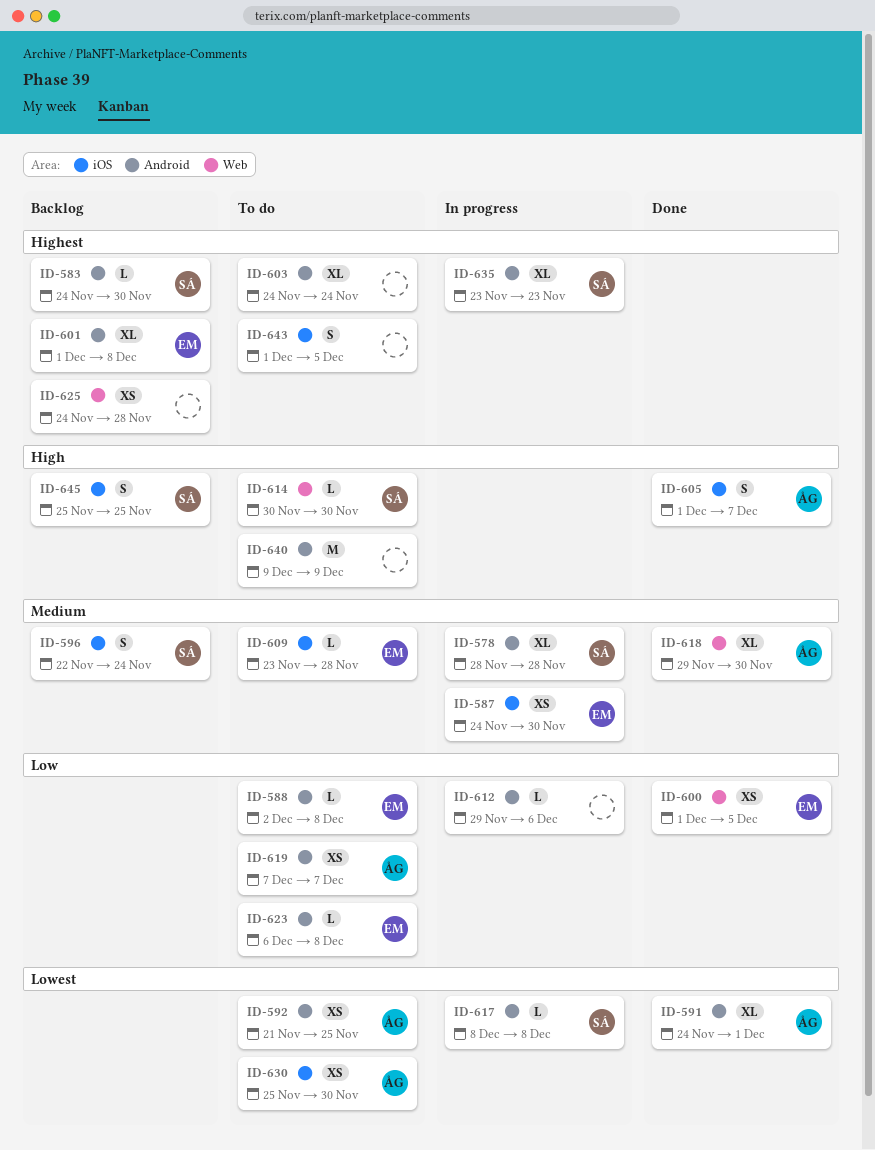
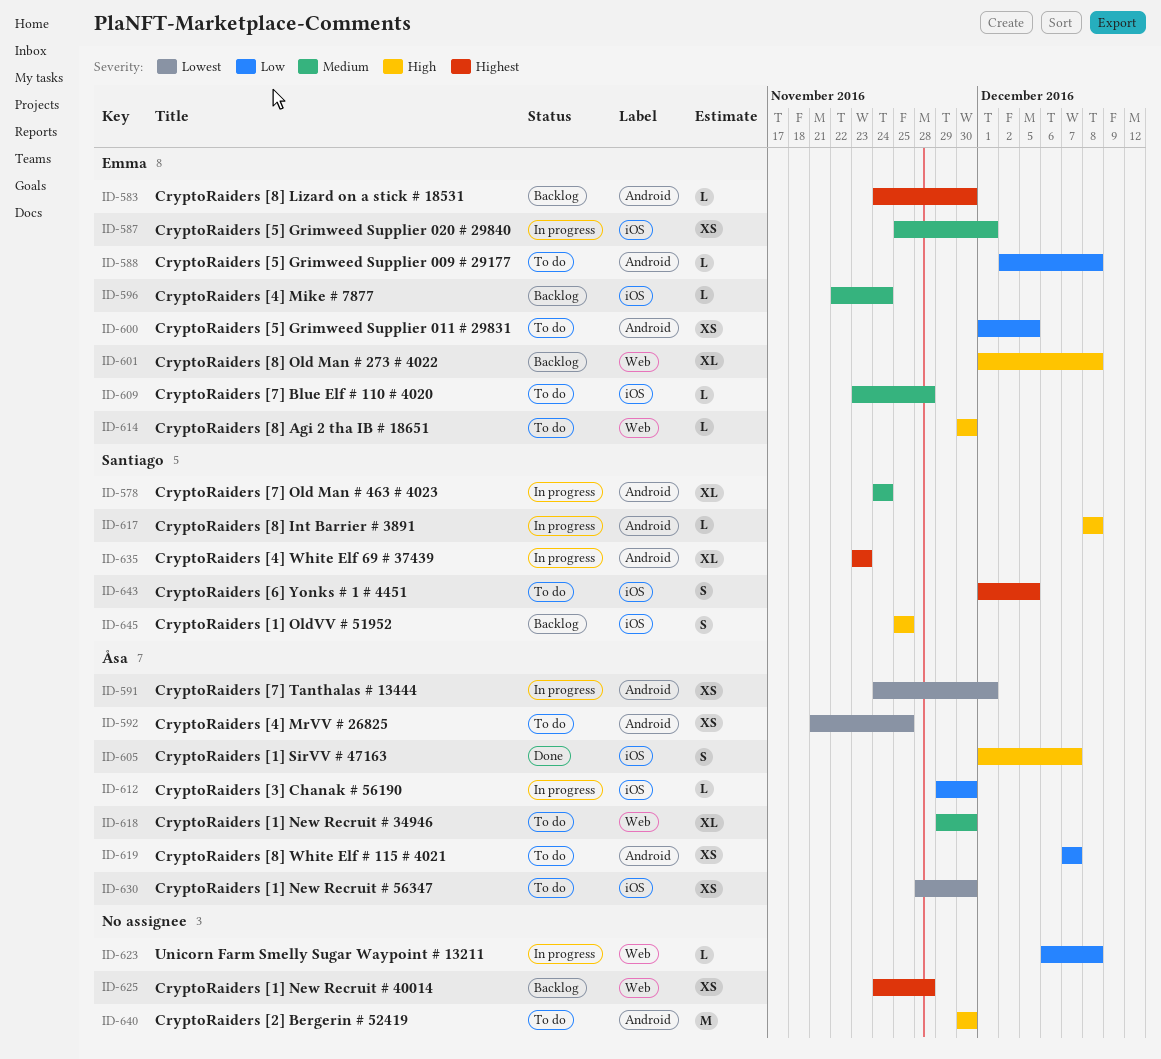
ID-578, start: Nov 28 -> Nov 24
ID-578, due: Nov 28 -> Nov 24
ID-583, owner: Santiago -> Emma
ID-587, start: Nov 24 -> Nov 25
ID-587, due: Nov 30 -> Dec 1
ID-591, status: Done -> In progress
ID-591, estimate: XL -> XS
ID-596, owner: Santiago -> Emma
ID-596, estimate: S -> L
ID-600, status: Done -> To do
ID-600, label: Web -> Android
ID-601, priority: Highest -> High
ID-601, label: Android -> Web
ID-603: present -> none
ID-612, owner: none -> Åsa
ID-612, label: Android -> iOS
ID-612, due: Dec 6 -> Nov 30
ID-614, owner: Santiago -> Emma
ID-617, priority: Lowest -> High
ID-618, status: Done -> To do
ID-623, status: To do -> In progress
ID-623, owner: Emma -> none
ID-623, label: Android -> Web
ID-630, start: Nov 25 -> Nov 28
ID-640, start: Dec 9 -> Nov 30
ID-640, due: Dec 9 -> Nov 30
ID-643, owner: none -> Santiago

